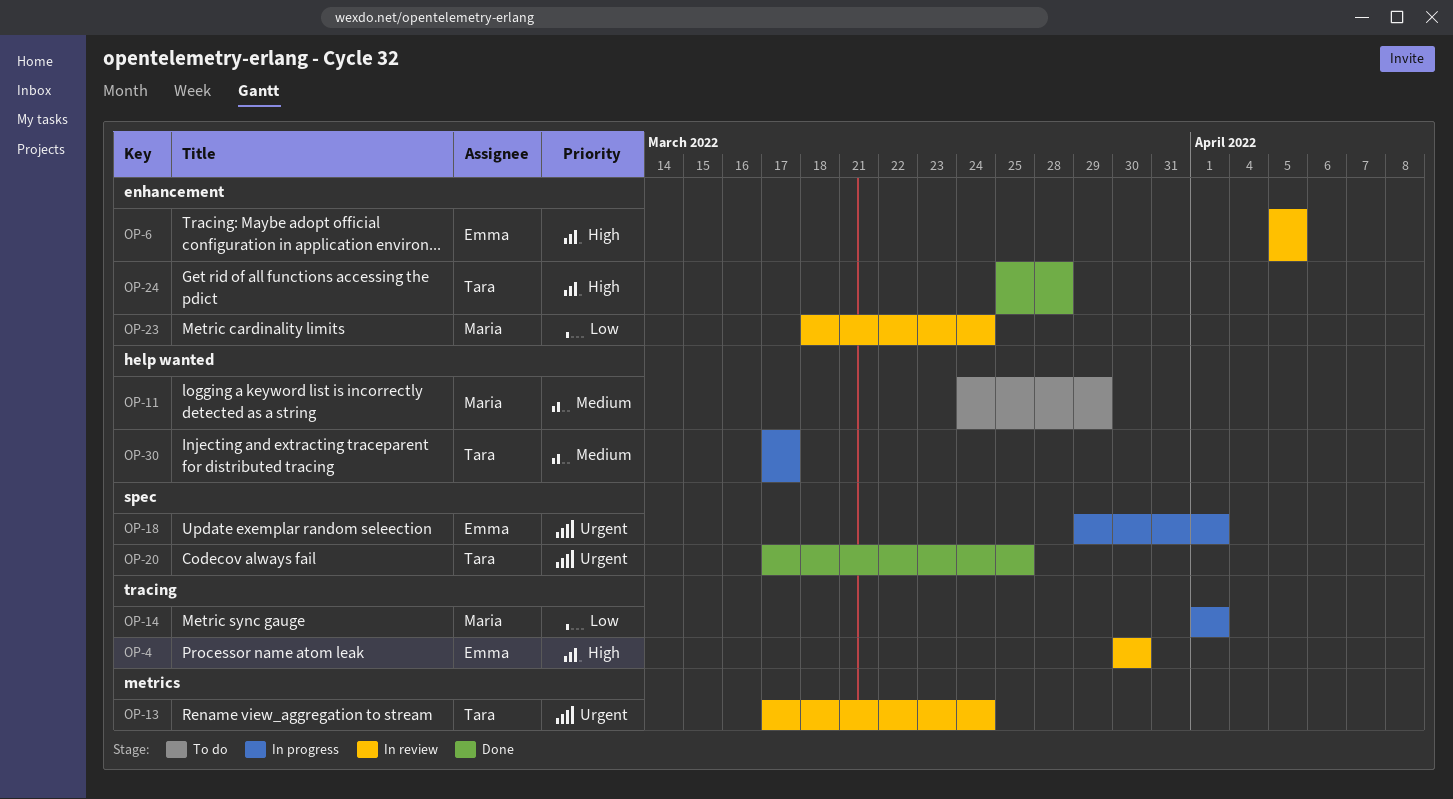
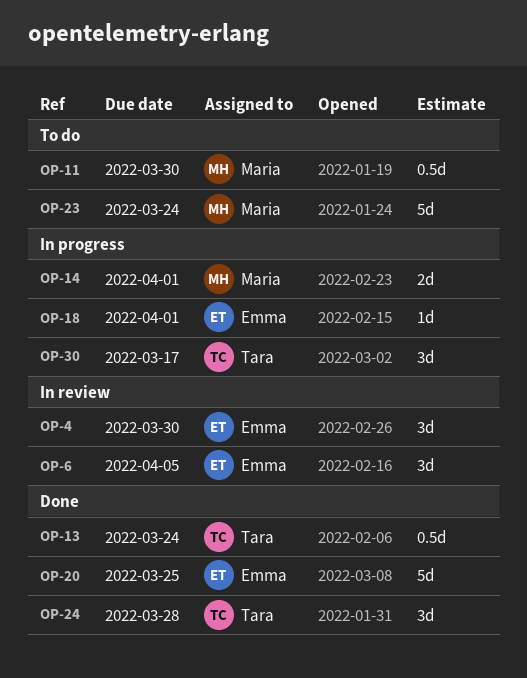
OP-11, due: Mar 29 -> Mar 30
OP-13, status: In review -> Done
OP-20, owner: Tara -> Emma
OP-23, status: In review -> To do

